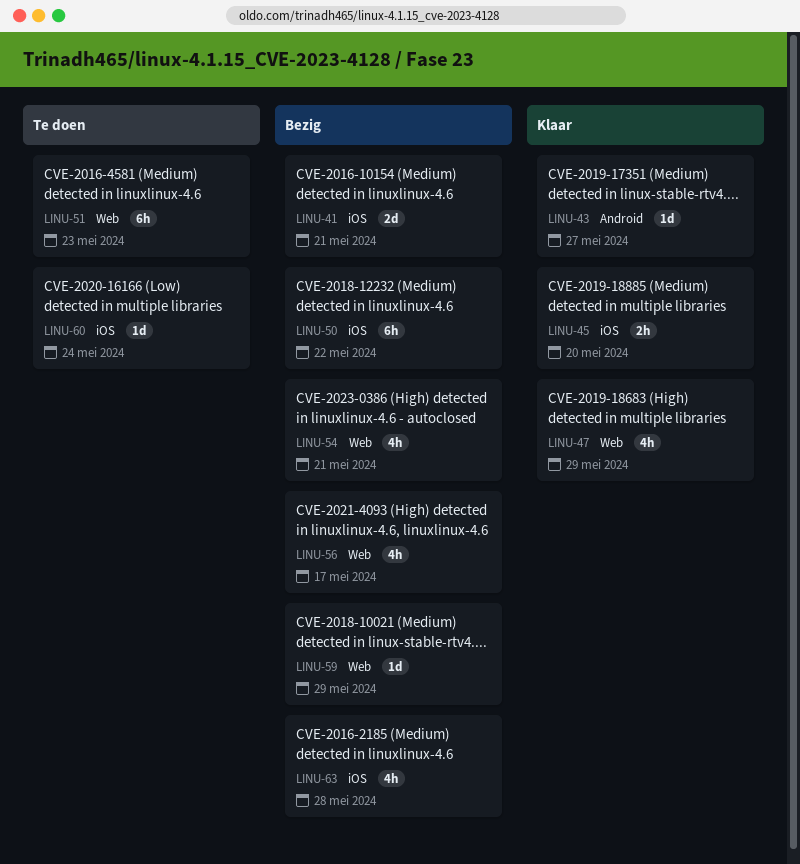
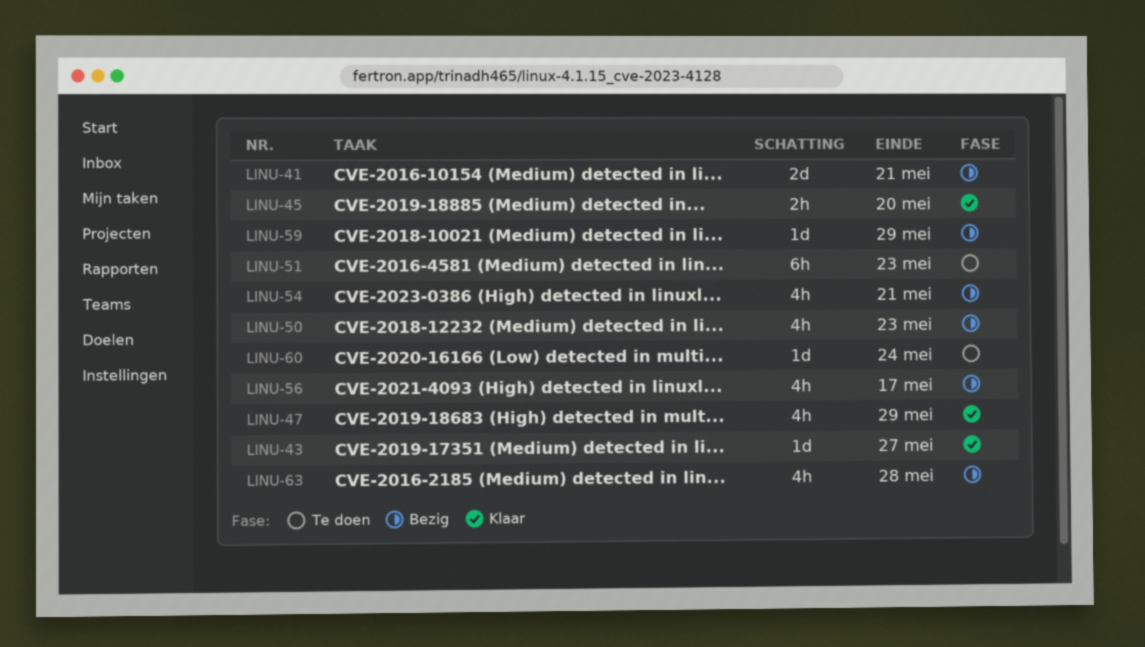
LINU-50, estimate: 6h -> 4h
LINU-50, due: May 22 -> May 23

